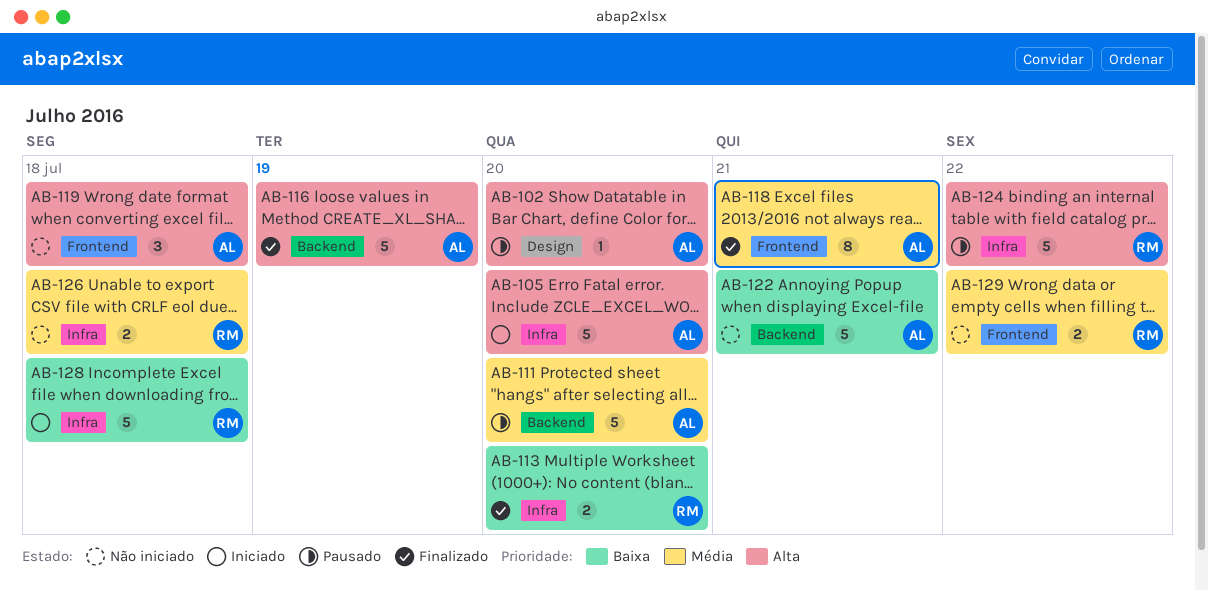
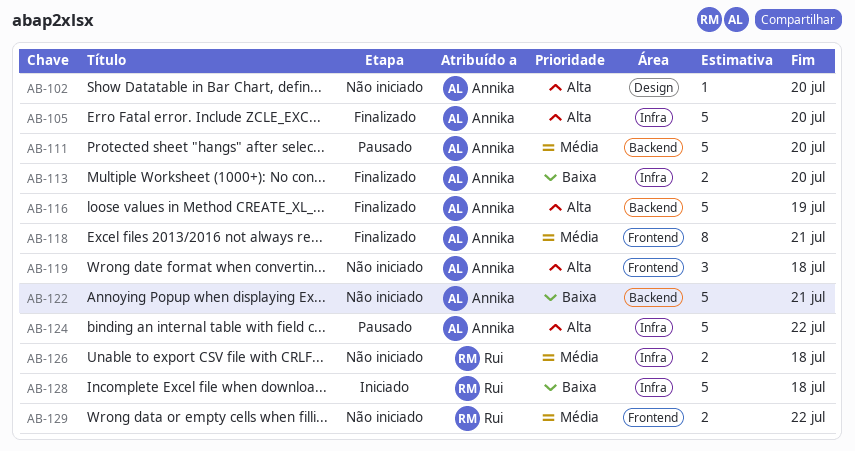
AB-102, status: Pausado -> Não iniciado
AB-105, status: Iniciado -> Finalizado
AB-113, owner: Rui -> Annika
AB-124, owner: Rui -> Annika

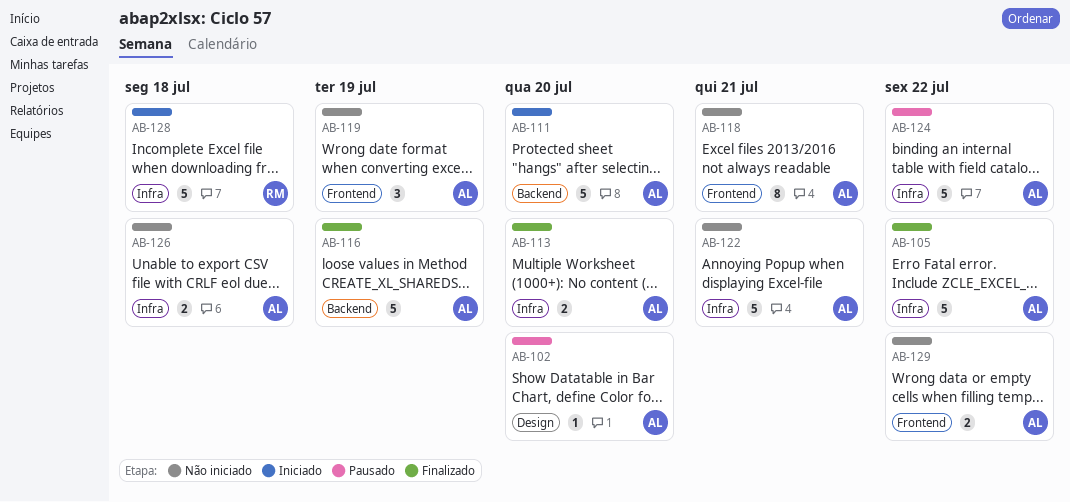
AB-102, status: Não iniciado -> Pausado
AB-105, due: Jul 20 -> Jul 22
AB-111, status: Pausado -> Iniciado
AB-118, status: Finalizado -> Não iniciado
AB-119, due: Jul 18 -> Jul 19
AB-122, label: Backend -> Infra
AB-126, owner: Rui -> Annika
AB-129, owner: Rui -> Annika

